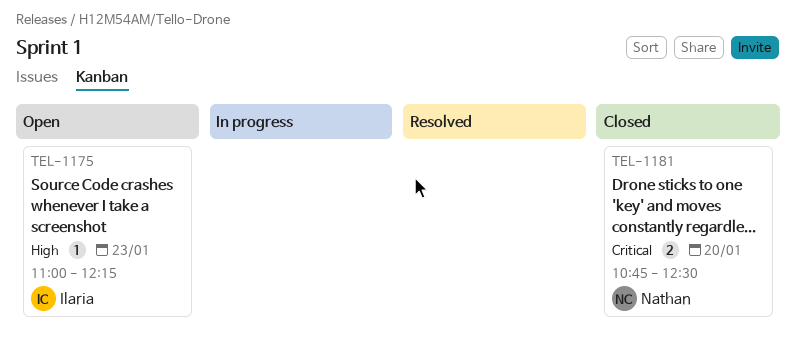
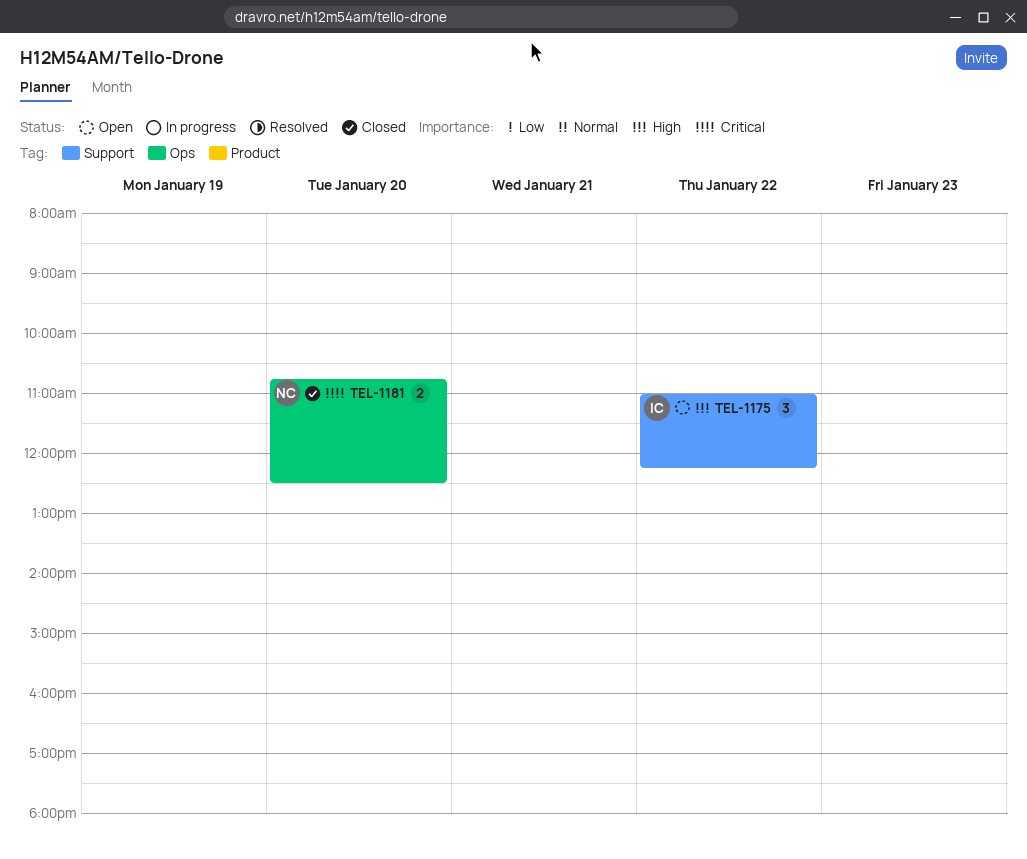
TEL-1175, estimate: 1 -> 3
TEL-1175, day: Jan 23 -> Jan 22

